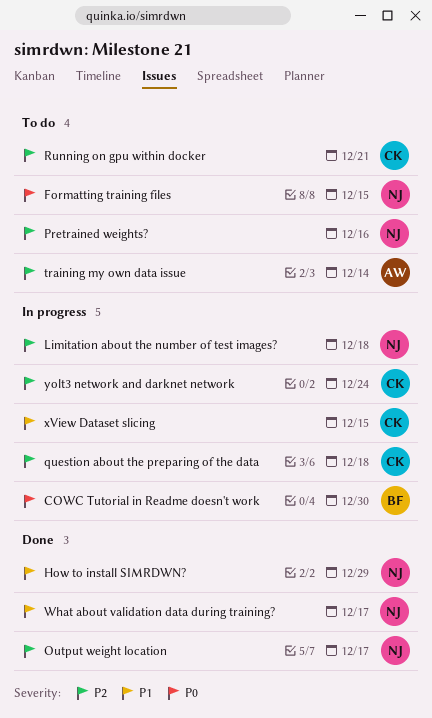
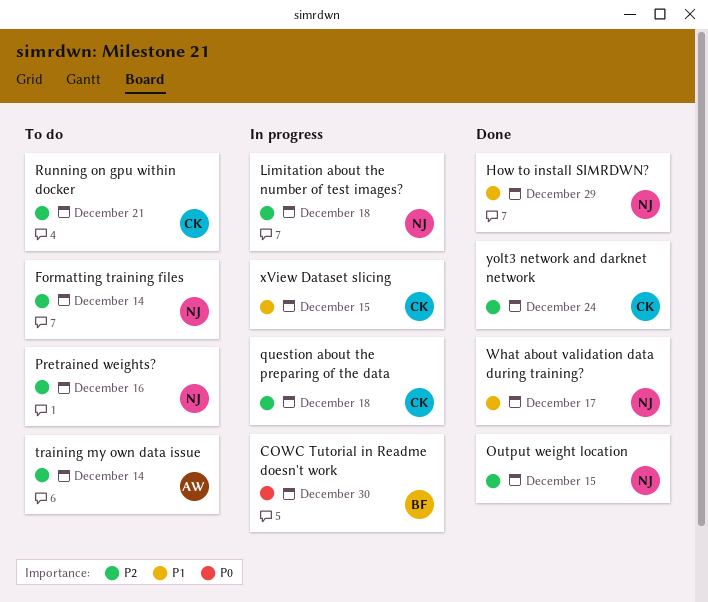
Formatting training files, priority: P0 -> P2
Formatting training files, due: Dec 15 -> Dec 14
Output weight location, due: Dec 17 -> Dec 15
yolt3 network and darknet network, status: In progress -> Done

